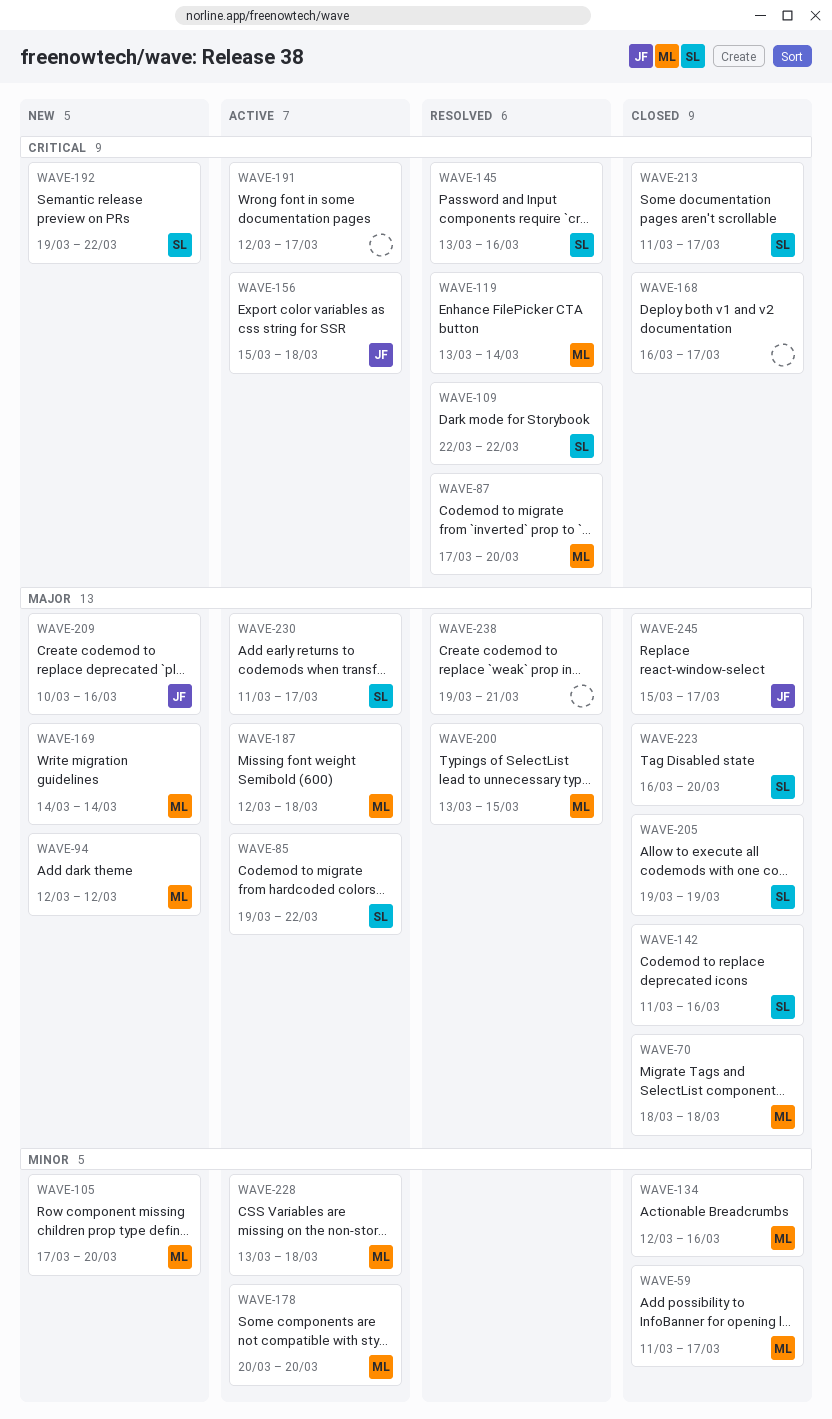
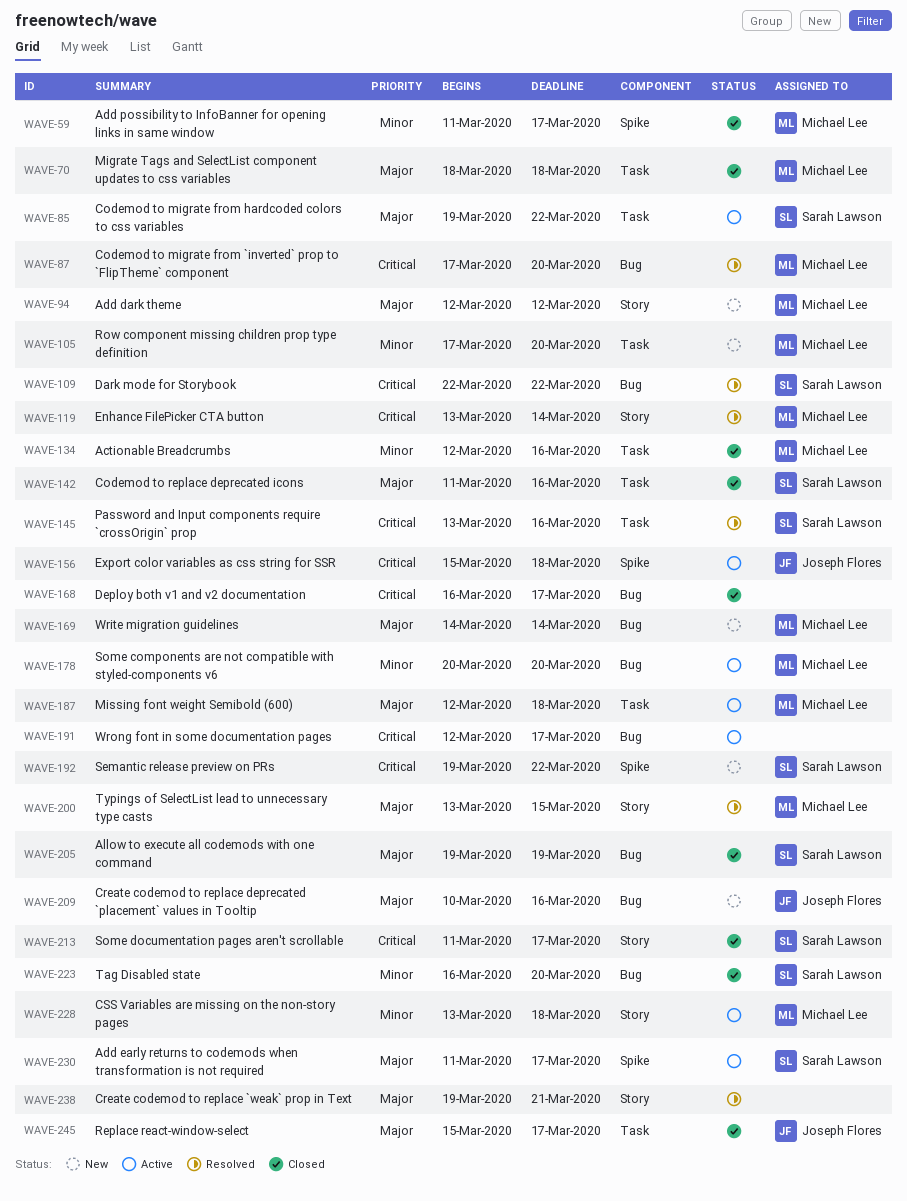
WAVE-223, priority: Major -> Minor

